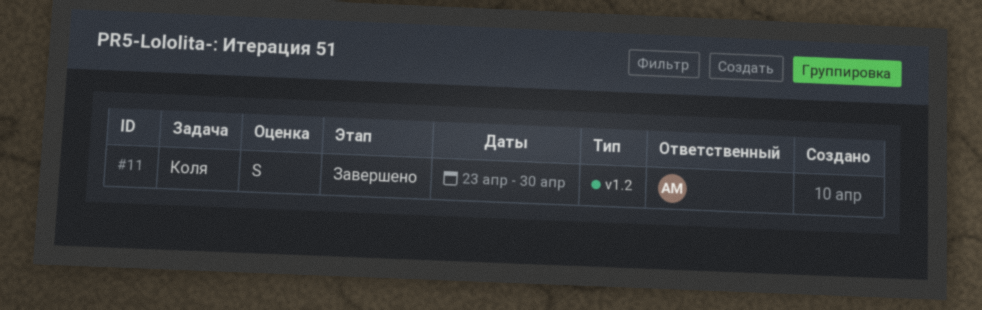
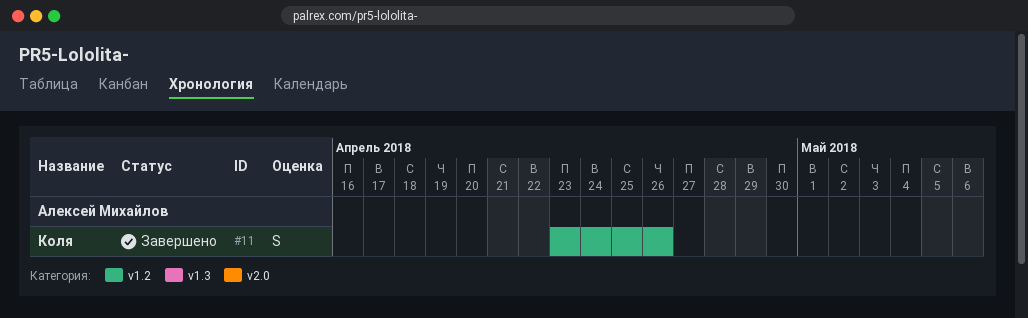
#11, due: Apr 30 -> Apr 26

